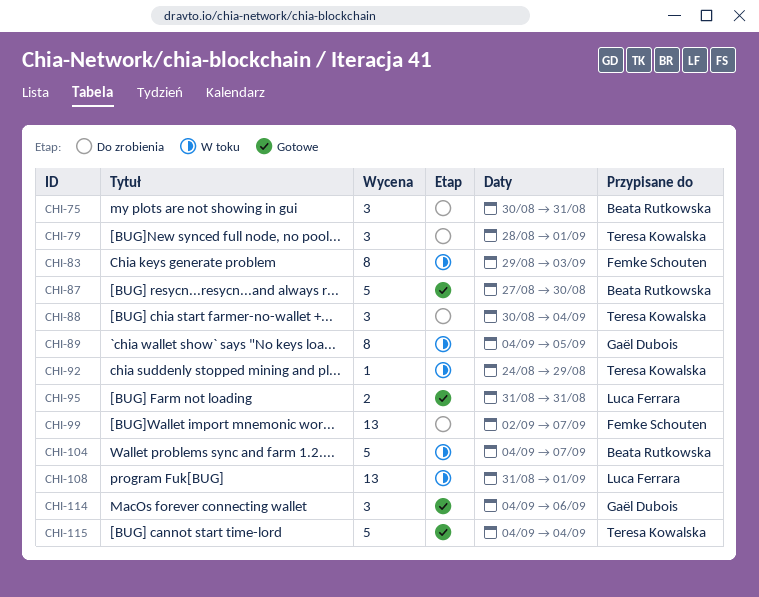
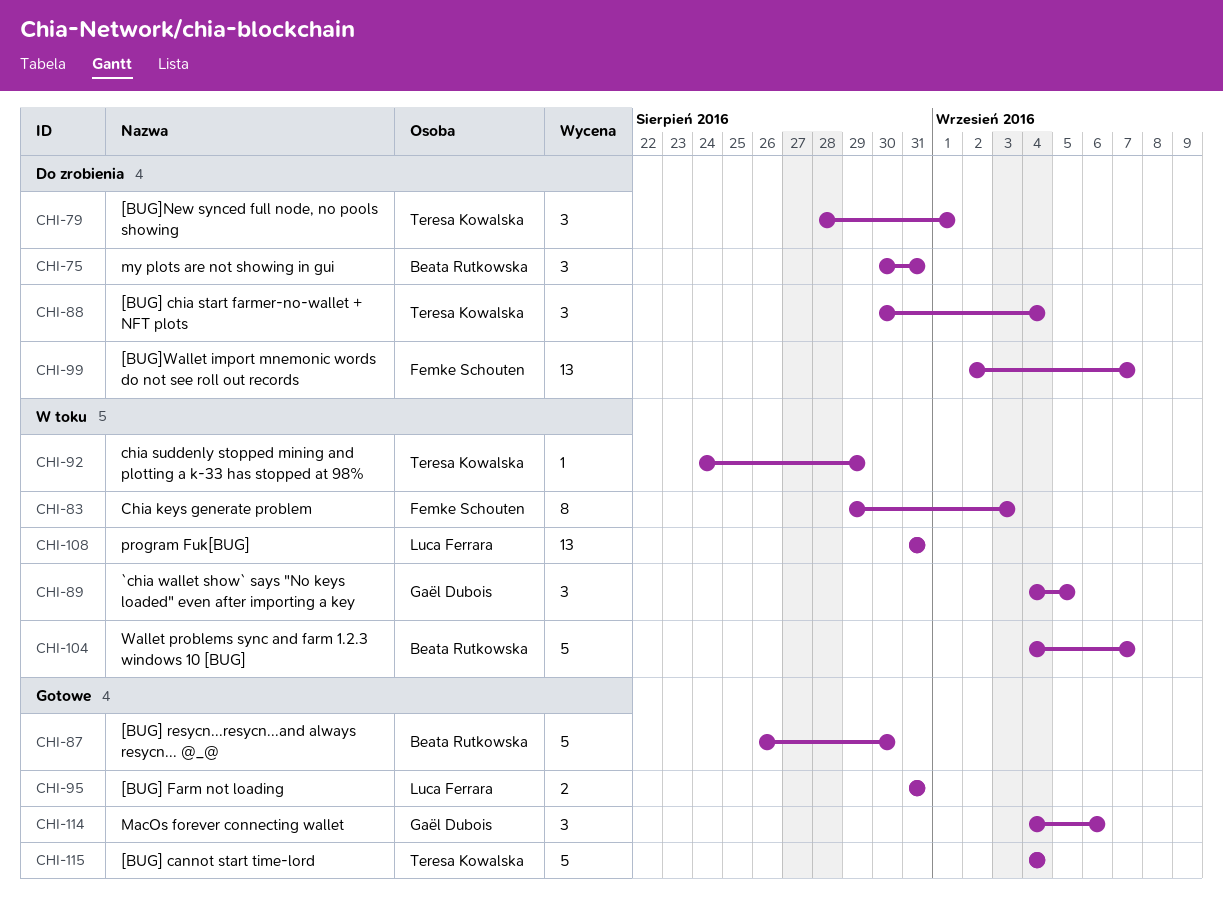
CHI-87, start: Aug 27 -> Aug 26
CHI-89, estimate: 8 -> 3
CHI-108, due: Sep 1 -> Aug 31

